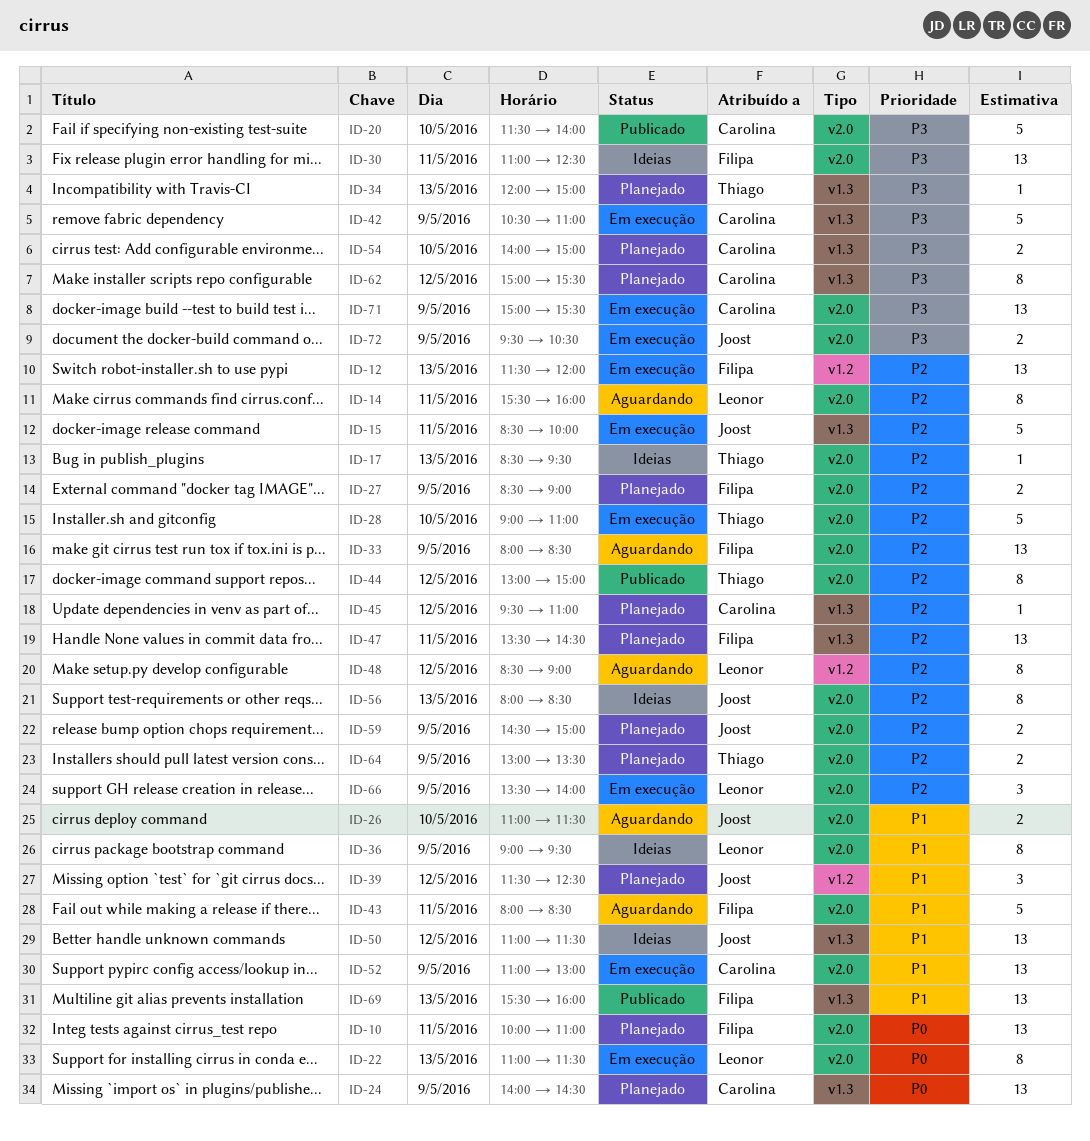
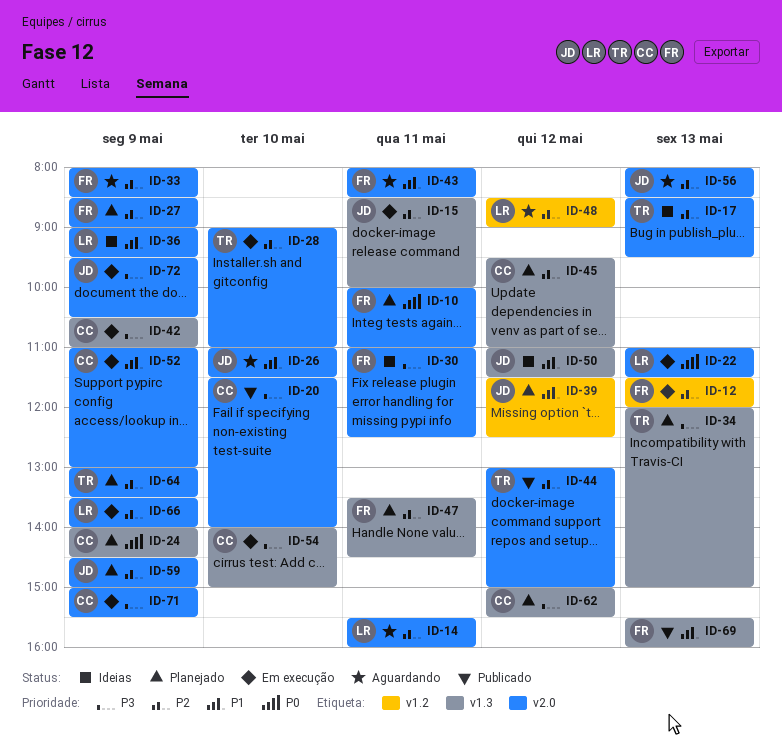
ID-54, status: Planejado -> Em execução
ID-56, status: Ideias -> Aguardando

